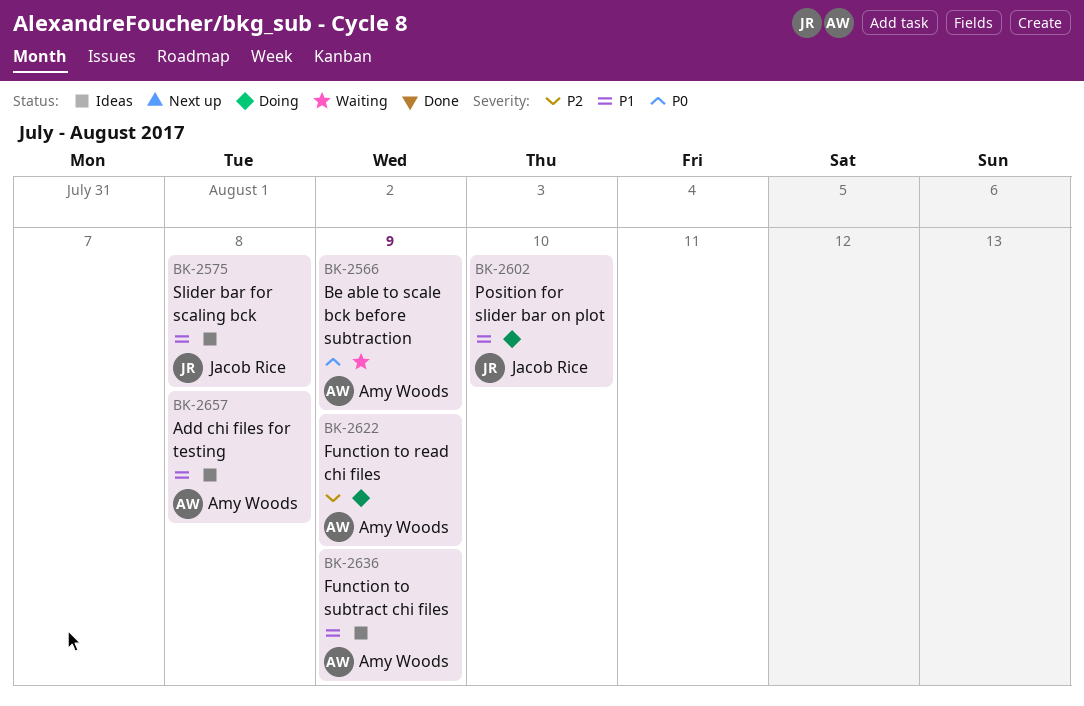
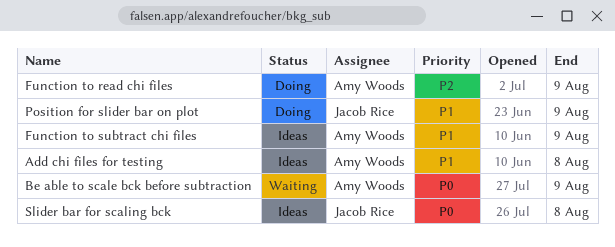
Position for slider bar on plot, due: Aug 10 -> Aug 9
Slider bar for scaling bck, priority: P1 -> P0

